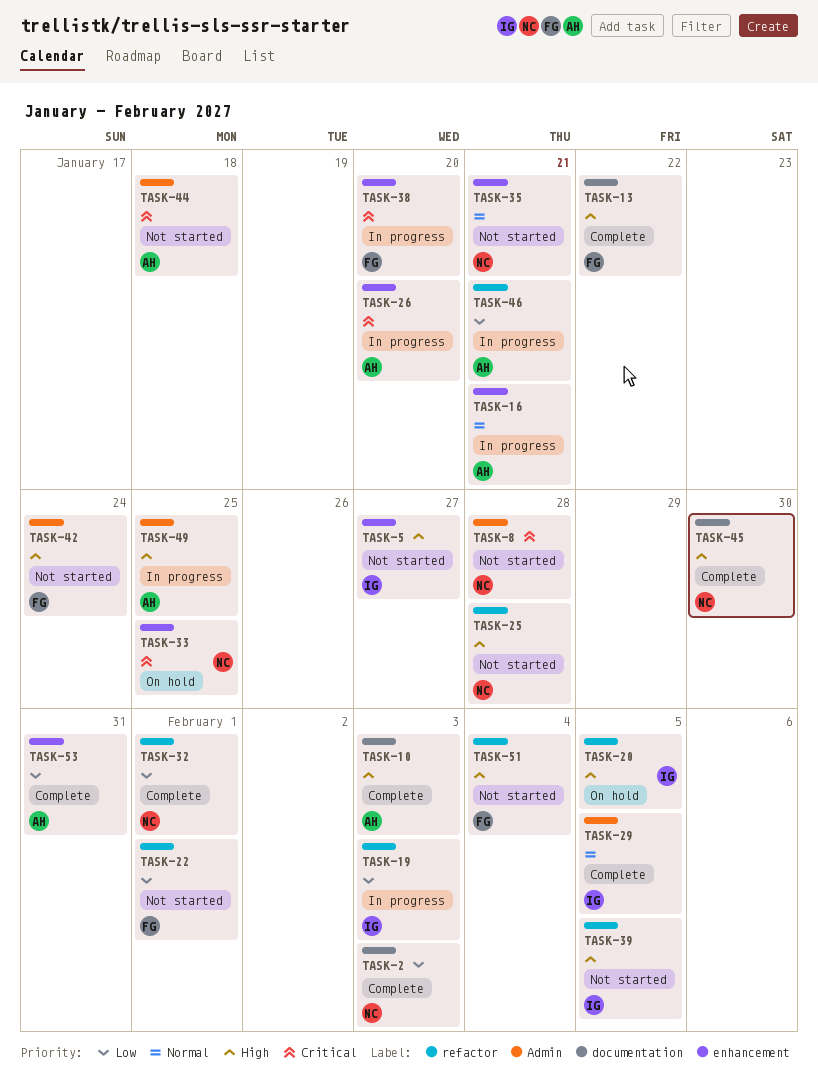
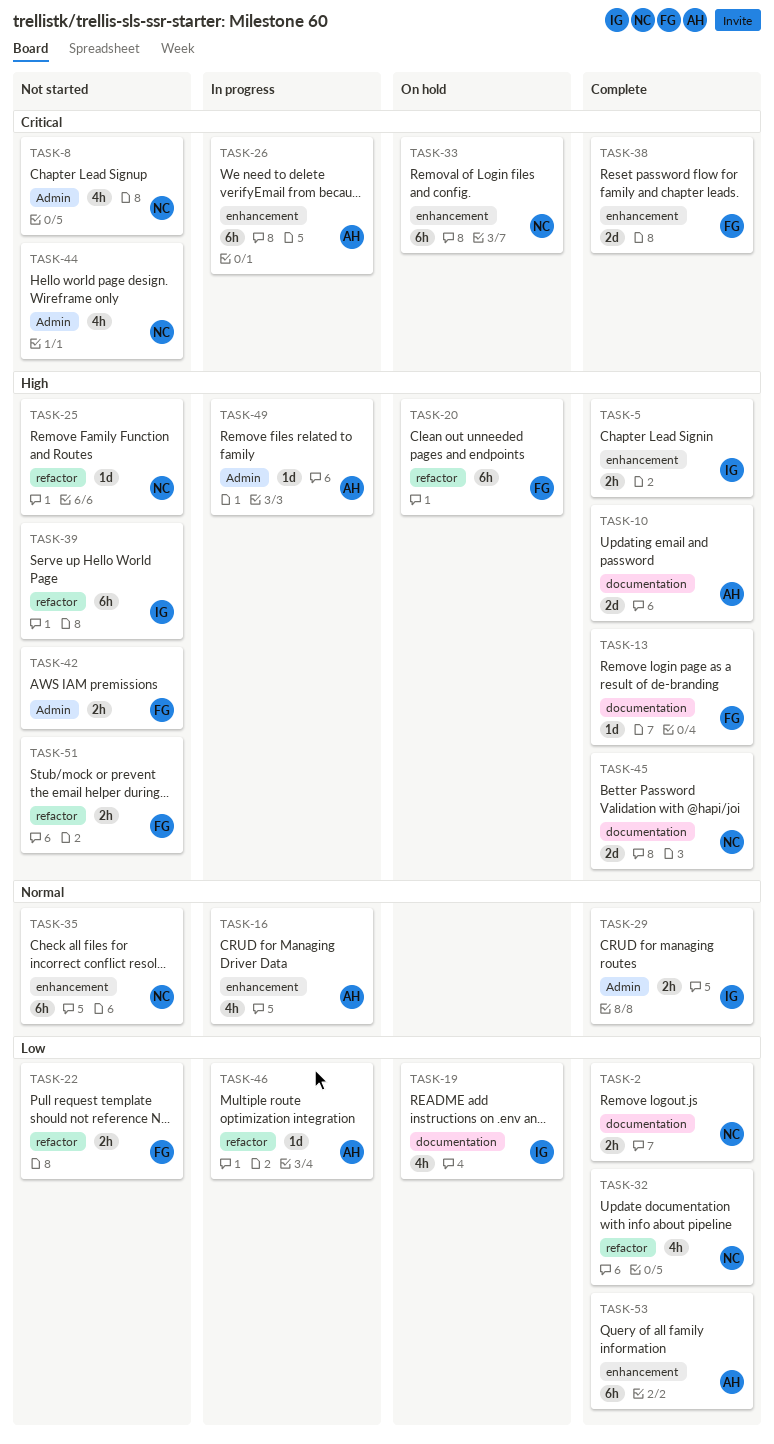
TASK-5, status: Not started -> Complete
TASK-19, status: In progress -> On hold
TASK-19, label: refactor -> documentation
TASK-20, owner: IG -> FG
TASK-38, status: In progress -> Complete
TASK-44, owner: AH -> NC

